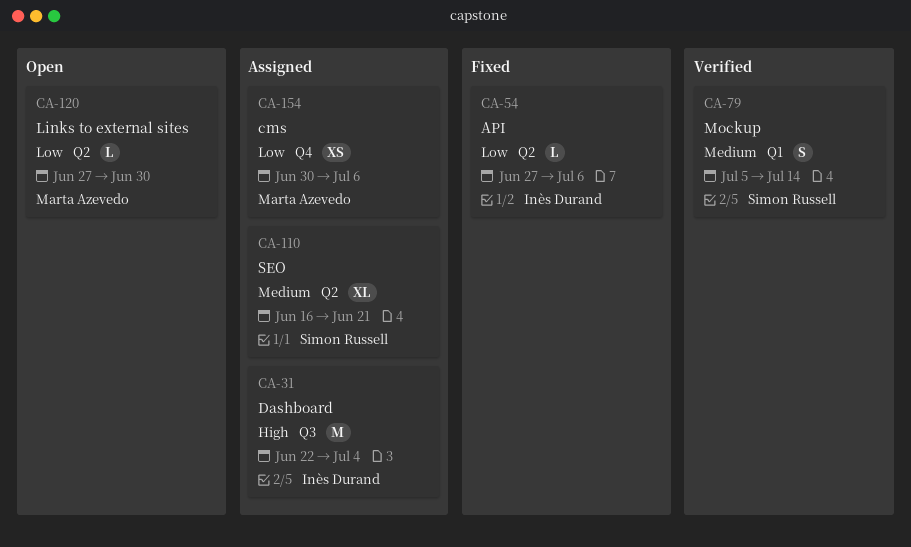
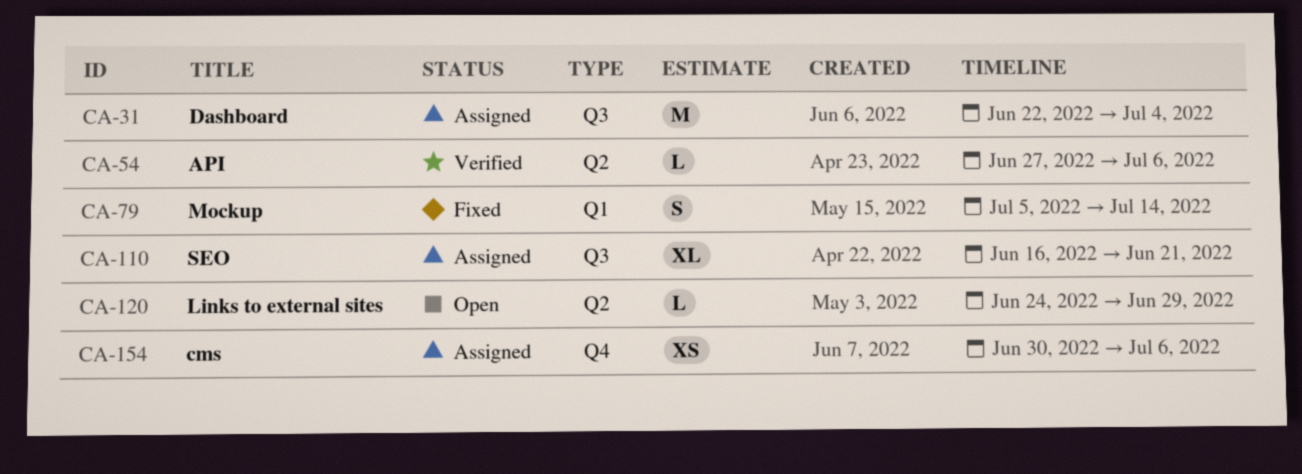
CA-54, status: Fixed -> Verified
CA-79, status: Verified -> Fixed
CA-110, label: Q2 -> Q3
CA-120, start: Jun 27 -> Jun 24
CA-120, due: Jun 30 -> Jun 29

